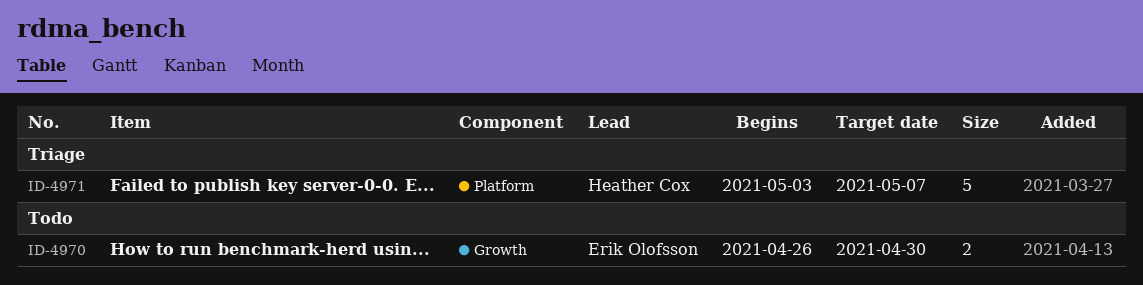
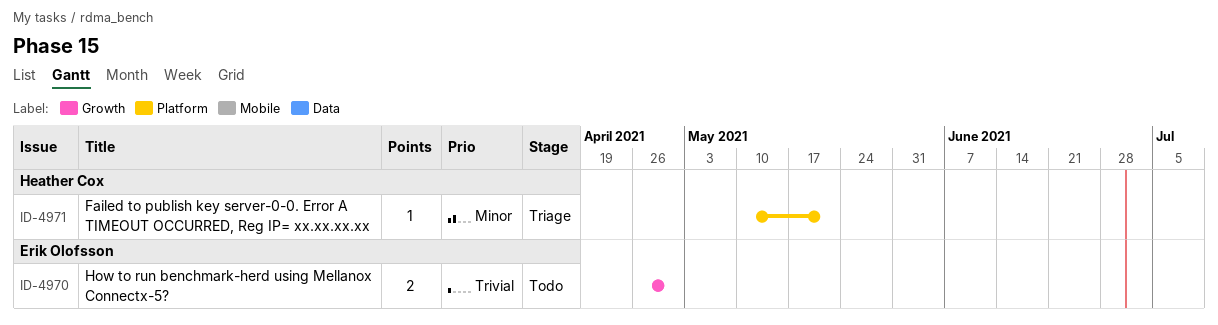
ID-4971, estimate: 5 -> 1
ID-4971, start: May 3 -> May 10
ID-4971, due: May 7 -> May 21

